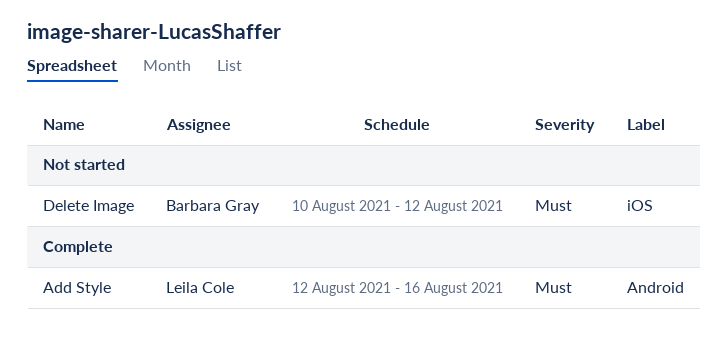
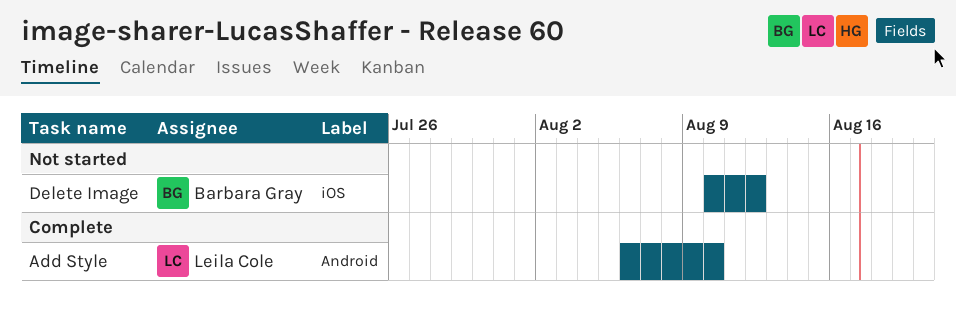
Add Style, start: Aug 12 -> Aug 6
Add Style, due: Aug 16 -> Aug 10

